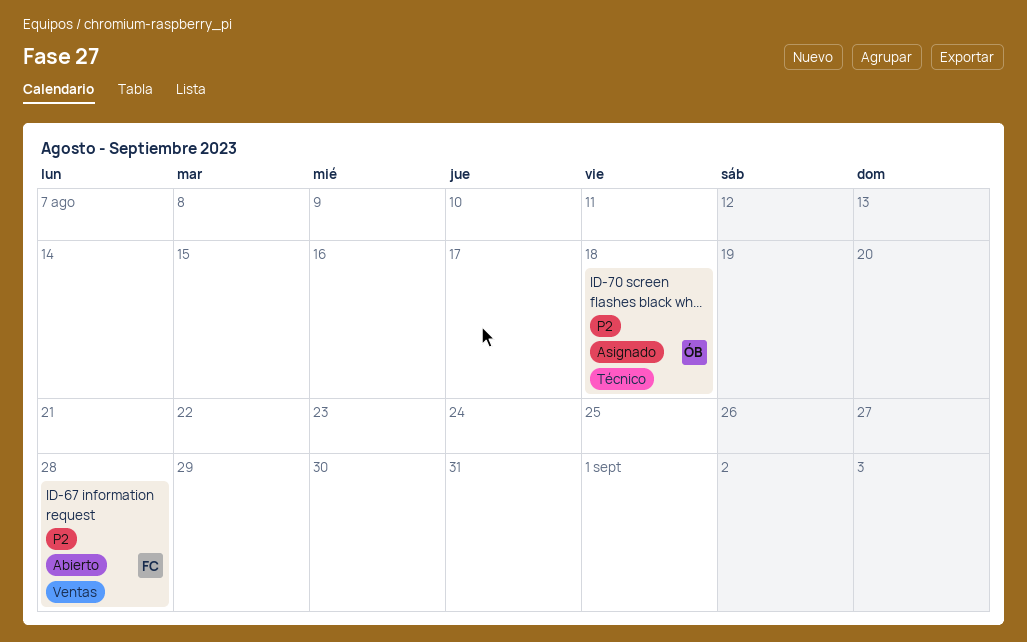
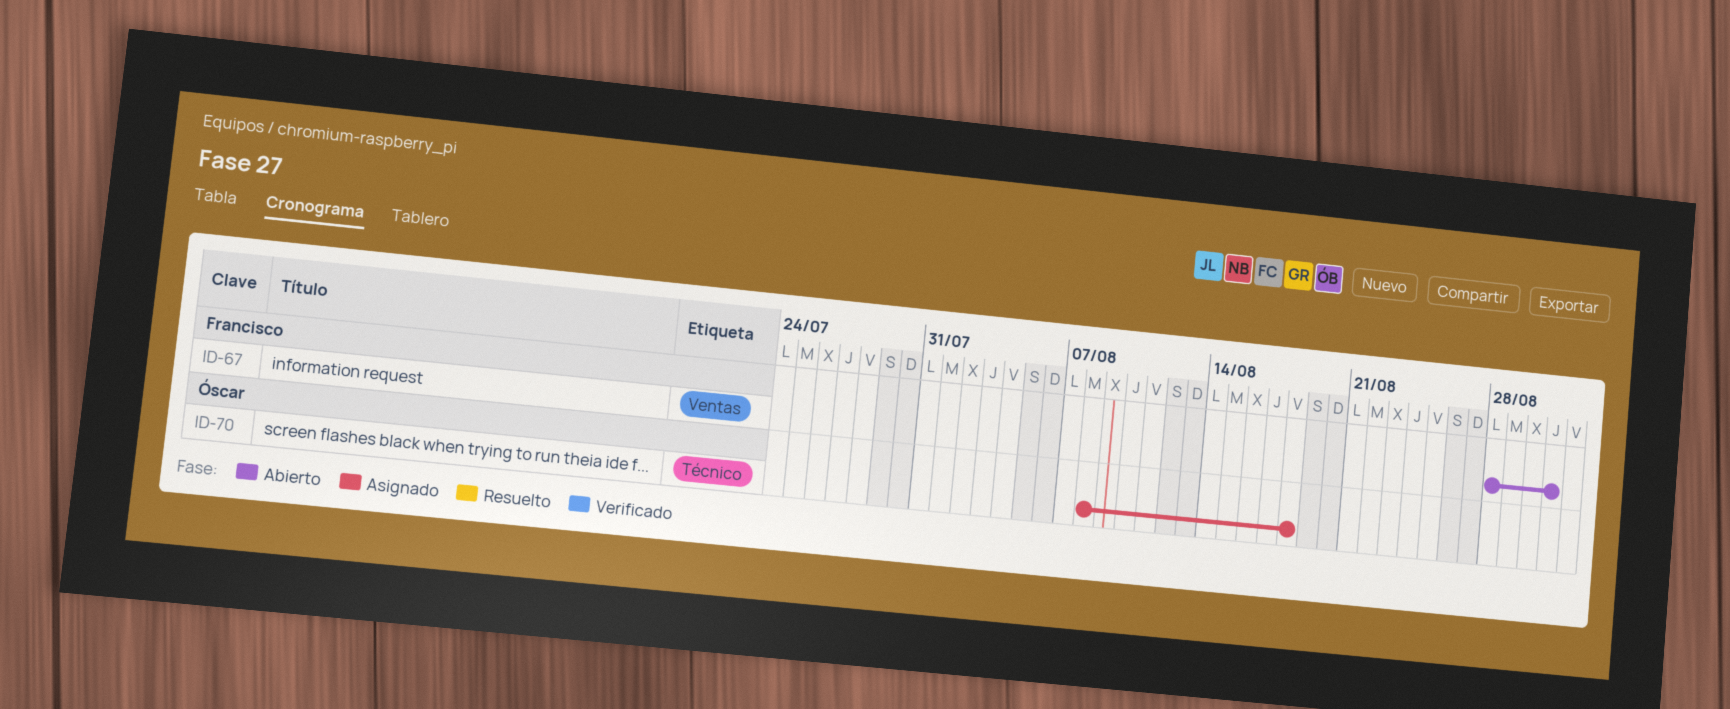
ID-67, due: Aug 28 -> Aug 31

